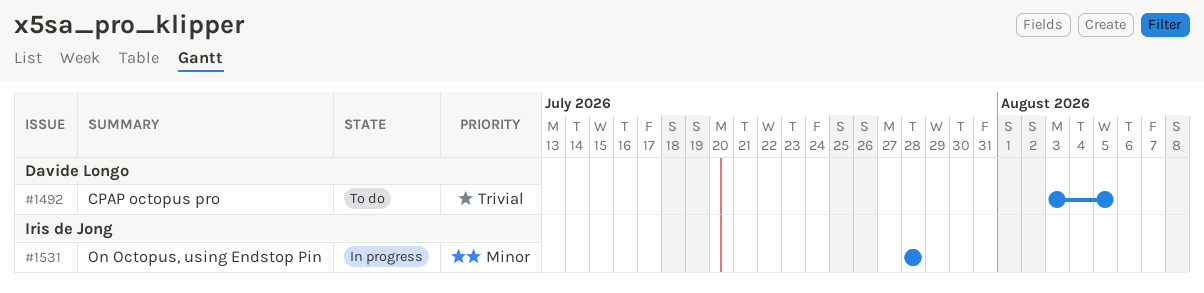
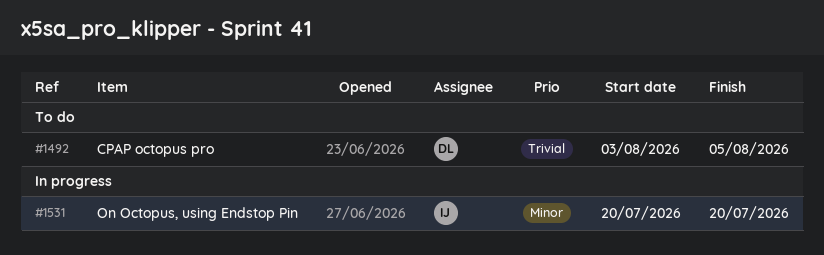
#1531, start: Jul 28 -> Jul 20
#1531, due: Jul 28 -> Jul 20

